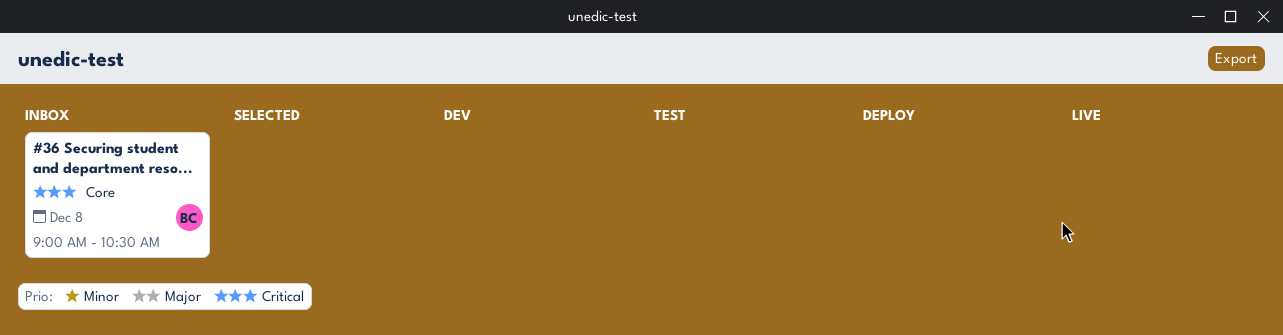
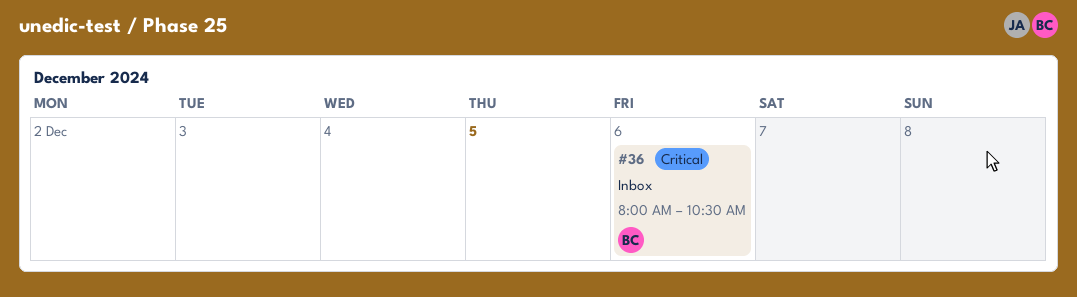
#36, day: Dec 8 -> Dec 6
#36, begins: 09:00 -> 08:00

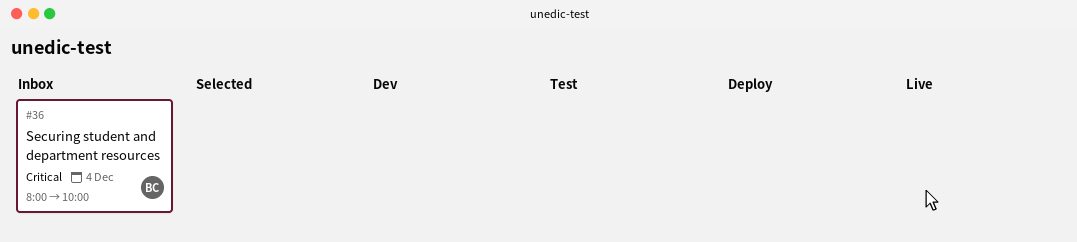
#36, day: Dec 6 -> Dec 4
#36, ends: 10:30 -> 10:00

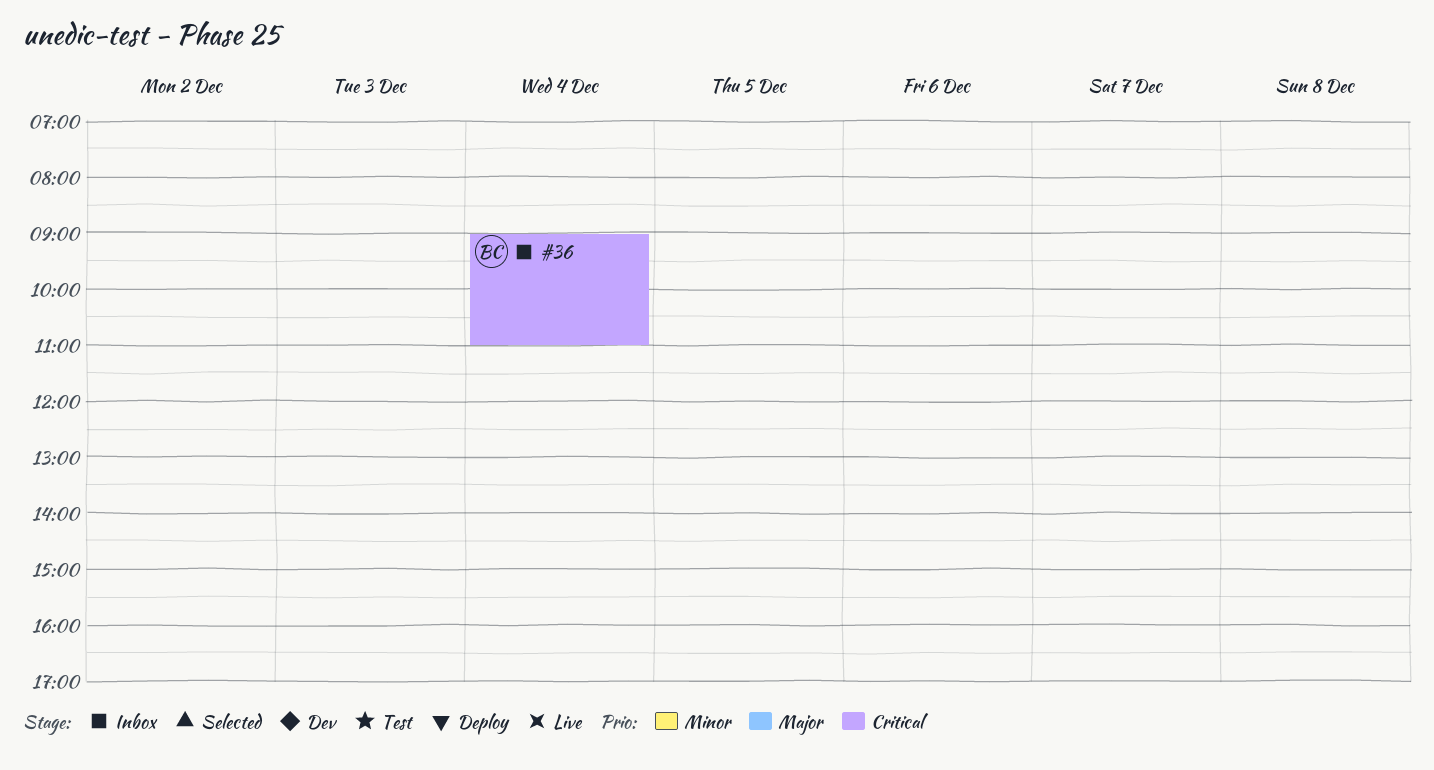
#36, begins: 08:00 -> 09:00
#36, ends: 10:00 -> 11:00

